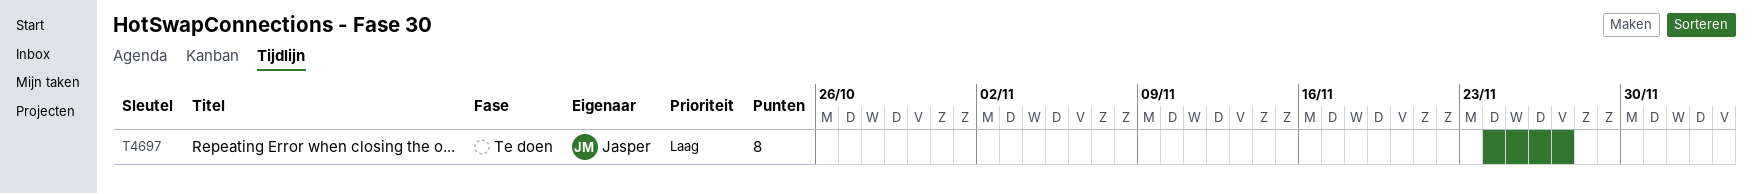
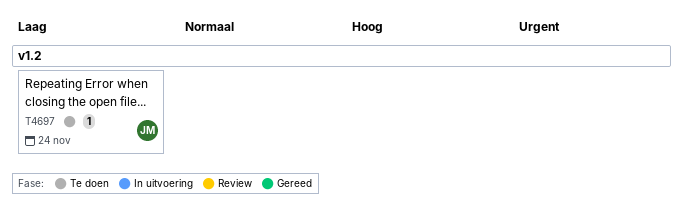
T4697, estimate: 8 -> 1
T4697, due: Nov 27 -> Nov 24

